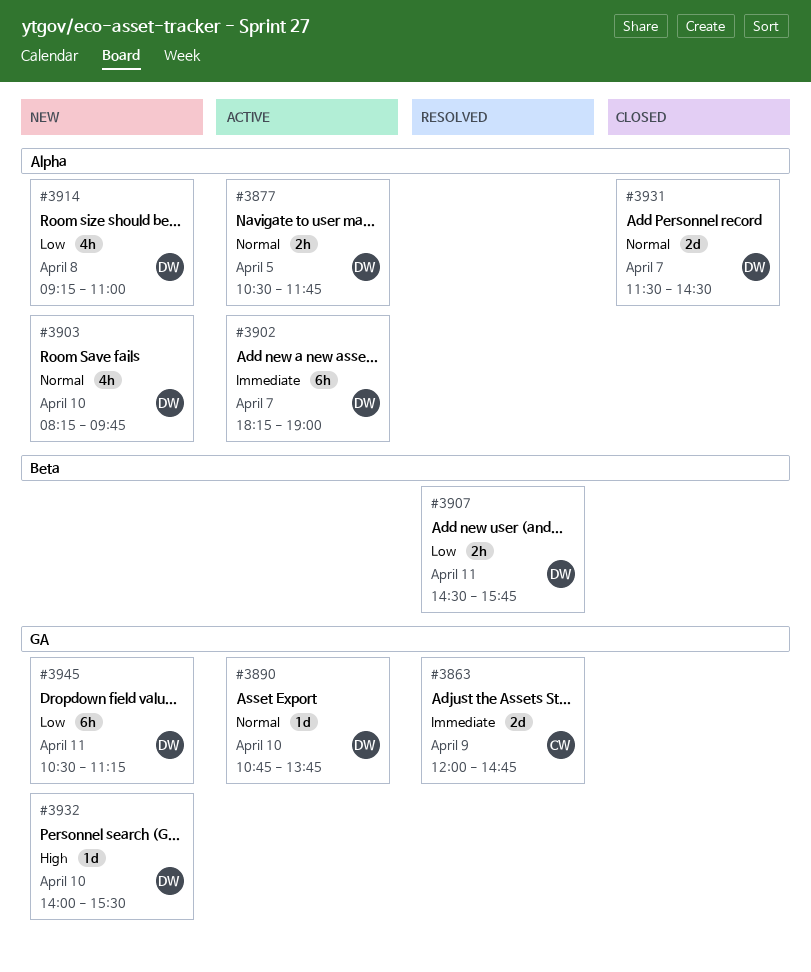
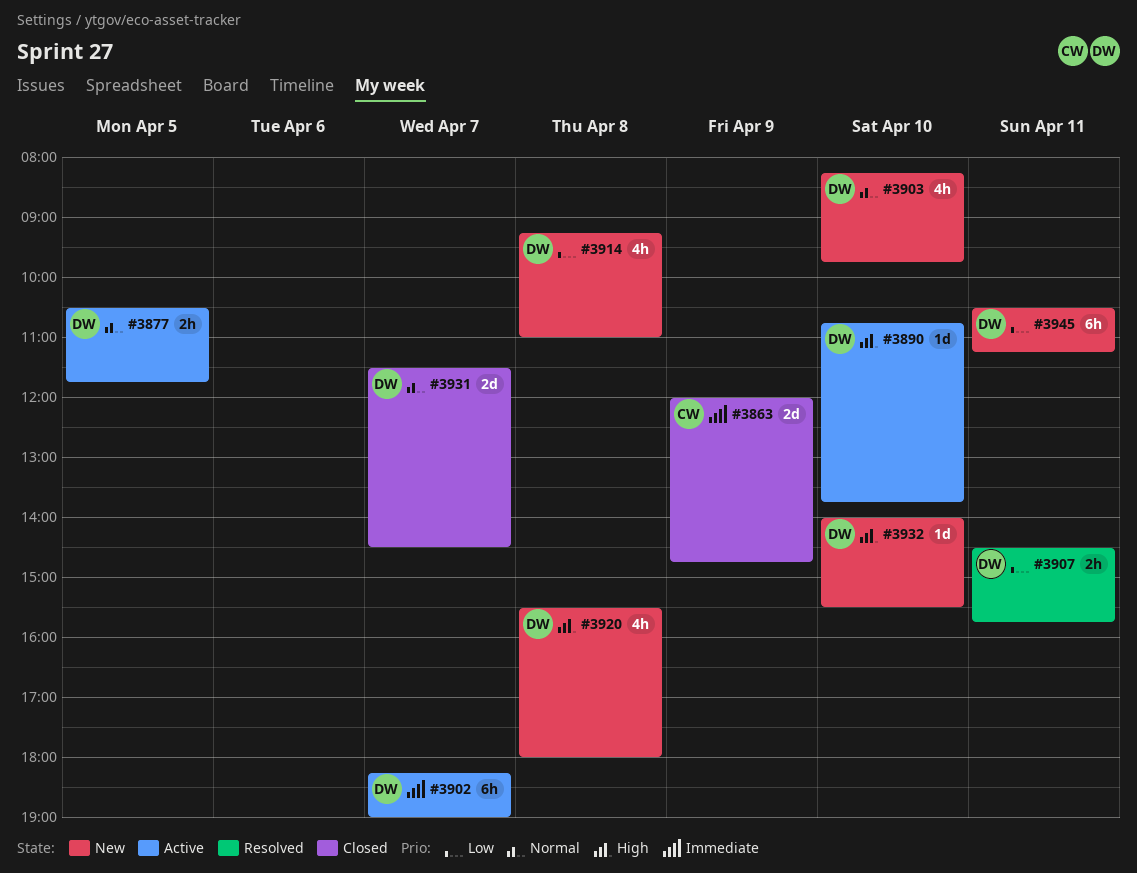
#3863, status: Resolved -> Closed
#3890, priority: Normal -> High
#3920: none -> present

